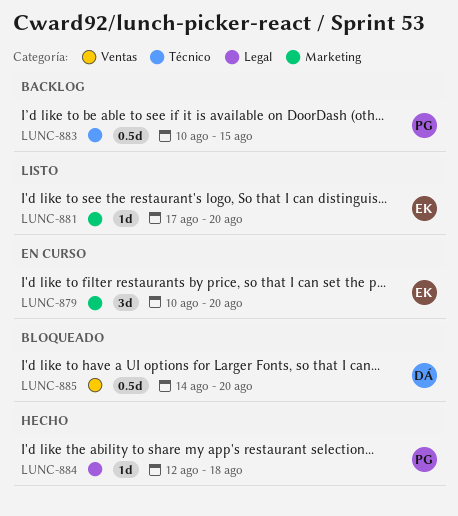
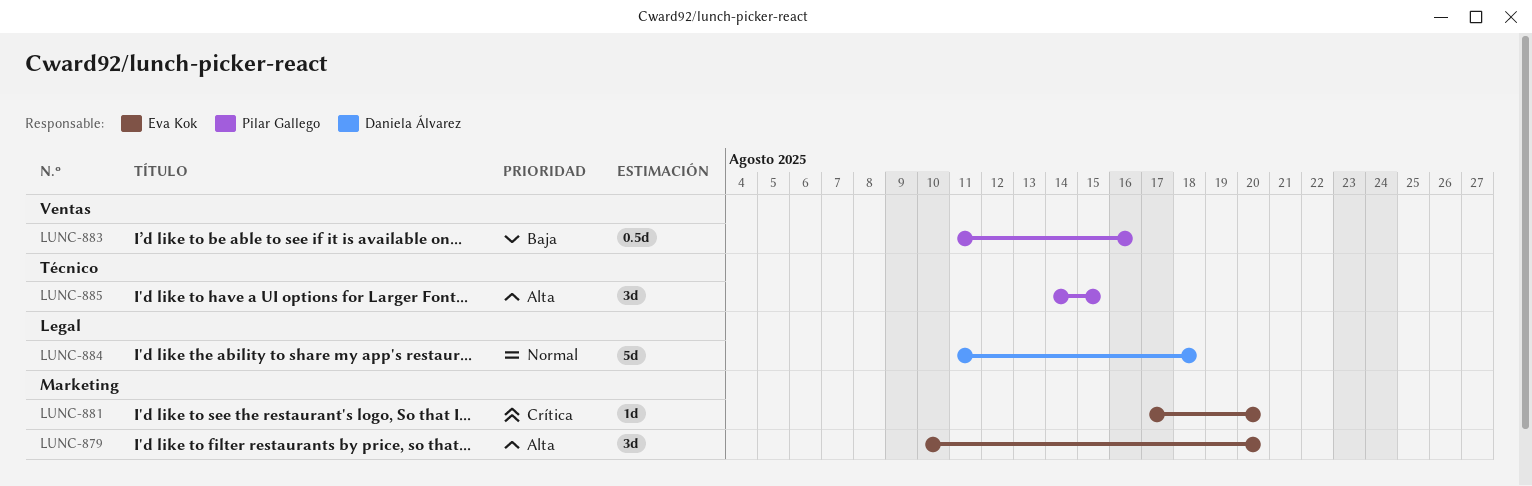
LUNC-883, label: Técnico -> Ventas
LUNC-883, start: Aug 10 -> Aug 11
LUNC-883, due: Aug 15 -> Aug 16
LUNC-884, owner: Pilar Gallego -> Daniela Álvarez
LUNC-884, estimate: 1d -> 5d
LUNC-884, start: Aug 12 -> Aug 11
LUNC-885, owner: Daniela Álvarez -> Pilar Gallego
LUNC-885, label: Ventas -> Técnico
LUNC-885, estimate: 0.5d -> 3d
LUNC-885, due: Aug 20 -> Aug 15

